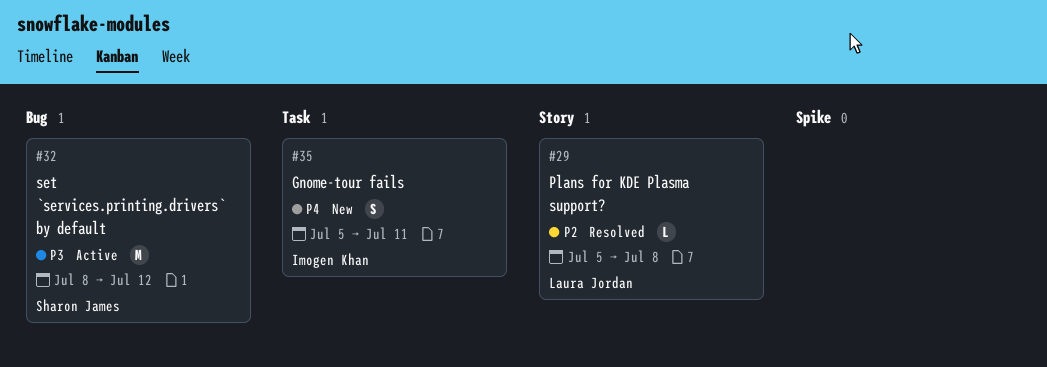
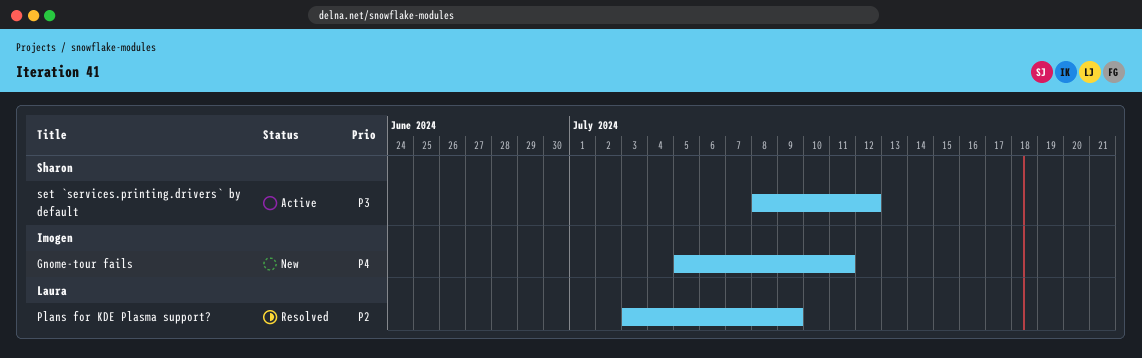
Plans for KDE Plasma support?, start: Jul 5 -> Jul 3
Plans for KDE Plasma support?, due: Jul 8 -> Jul 9

